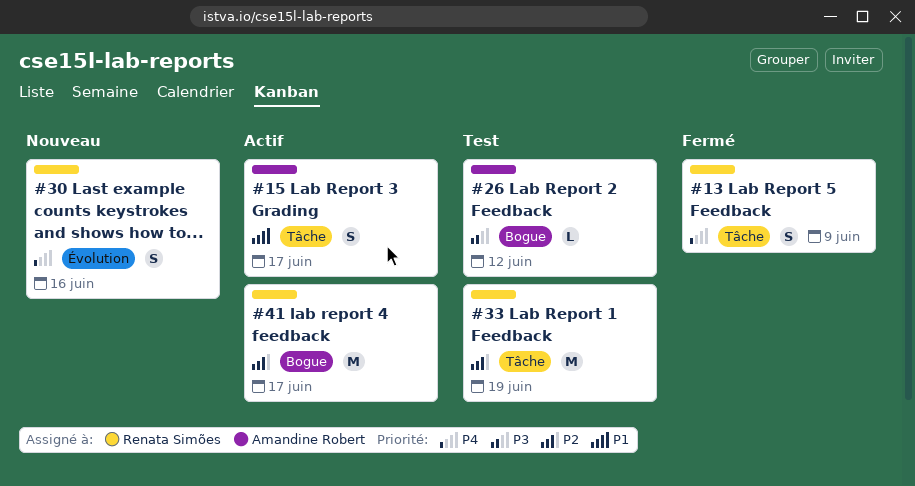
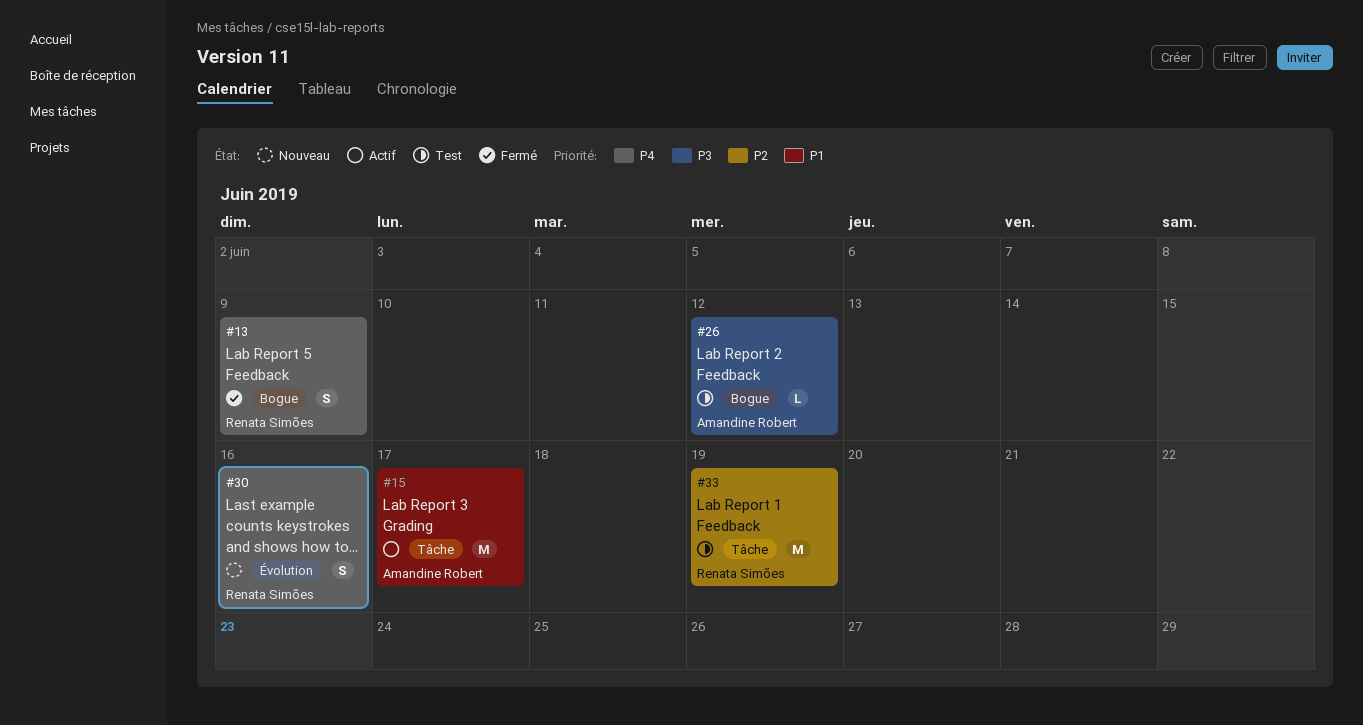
#13, label: Tâche -> Bogue
#15, estimate: S -> M
#41: present -> none

